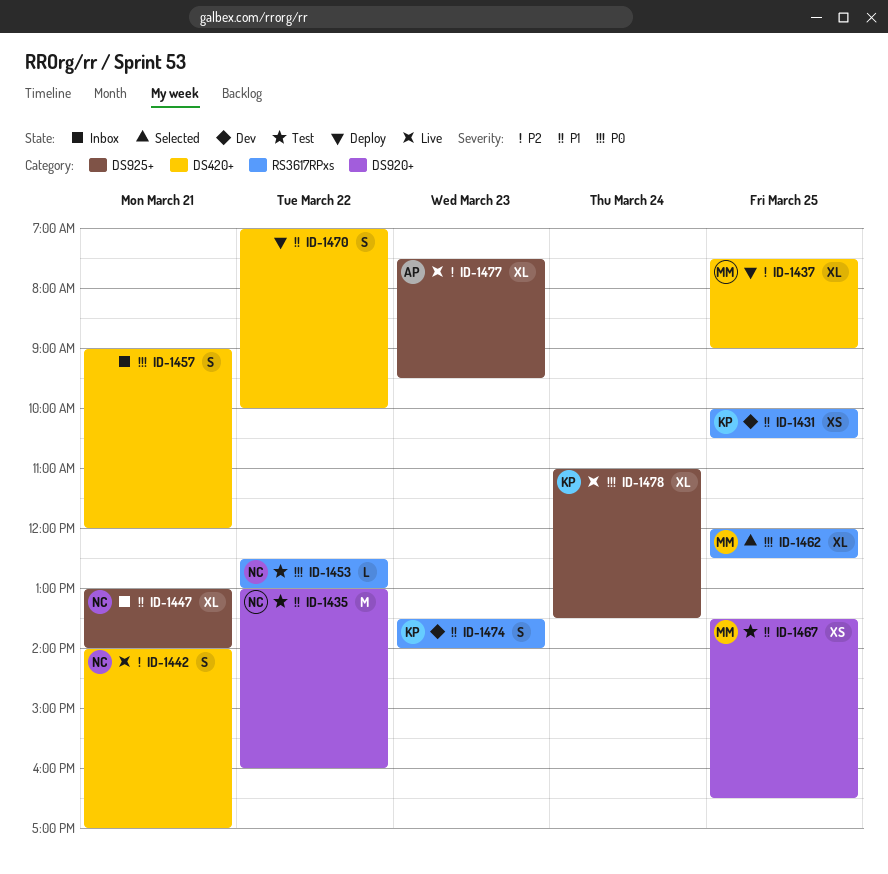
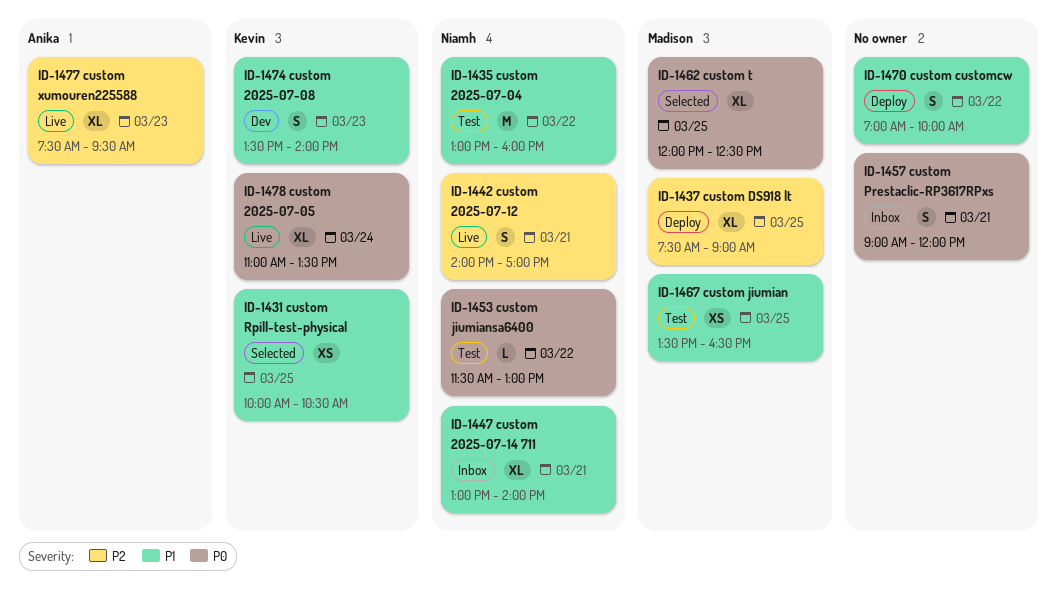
ID-1431, status: Dev -> Selected
ID-1453, begins: 12:30 -> 11:30

